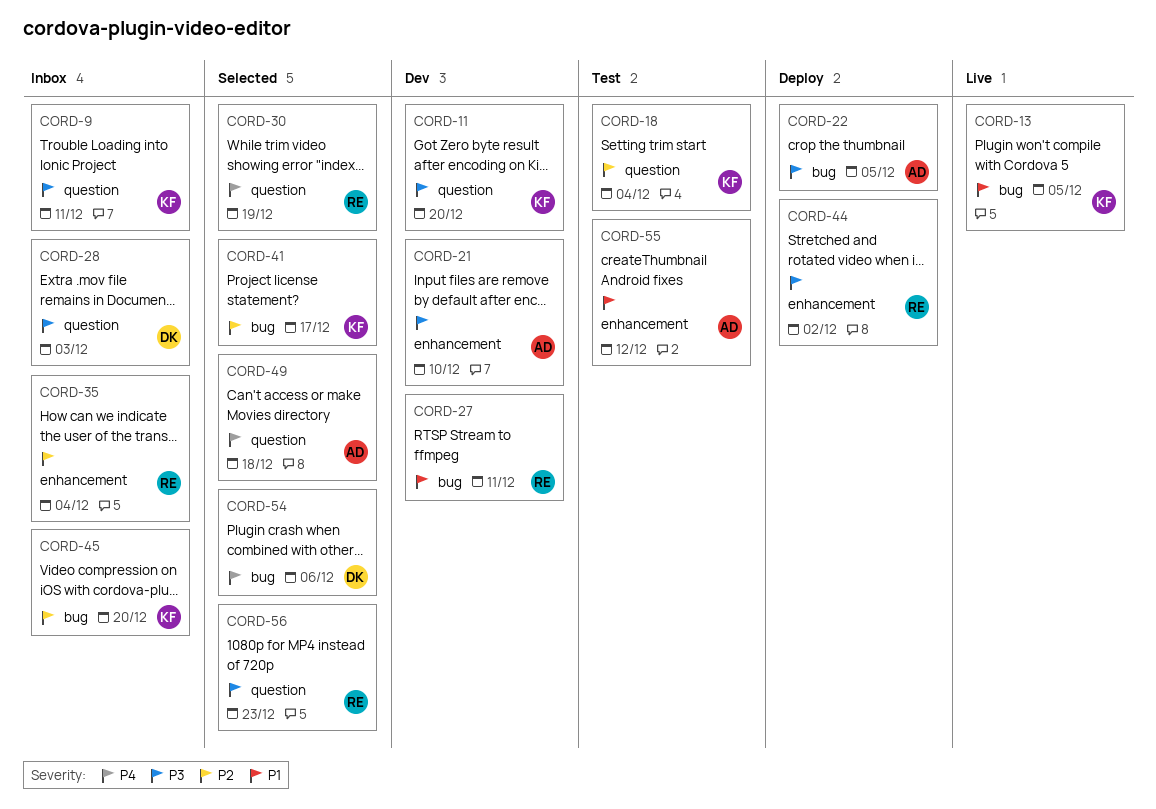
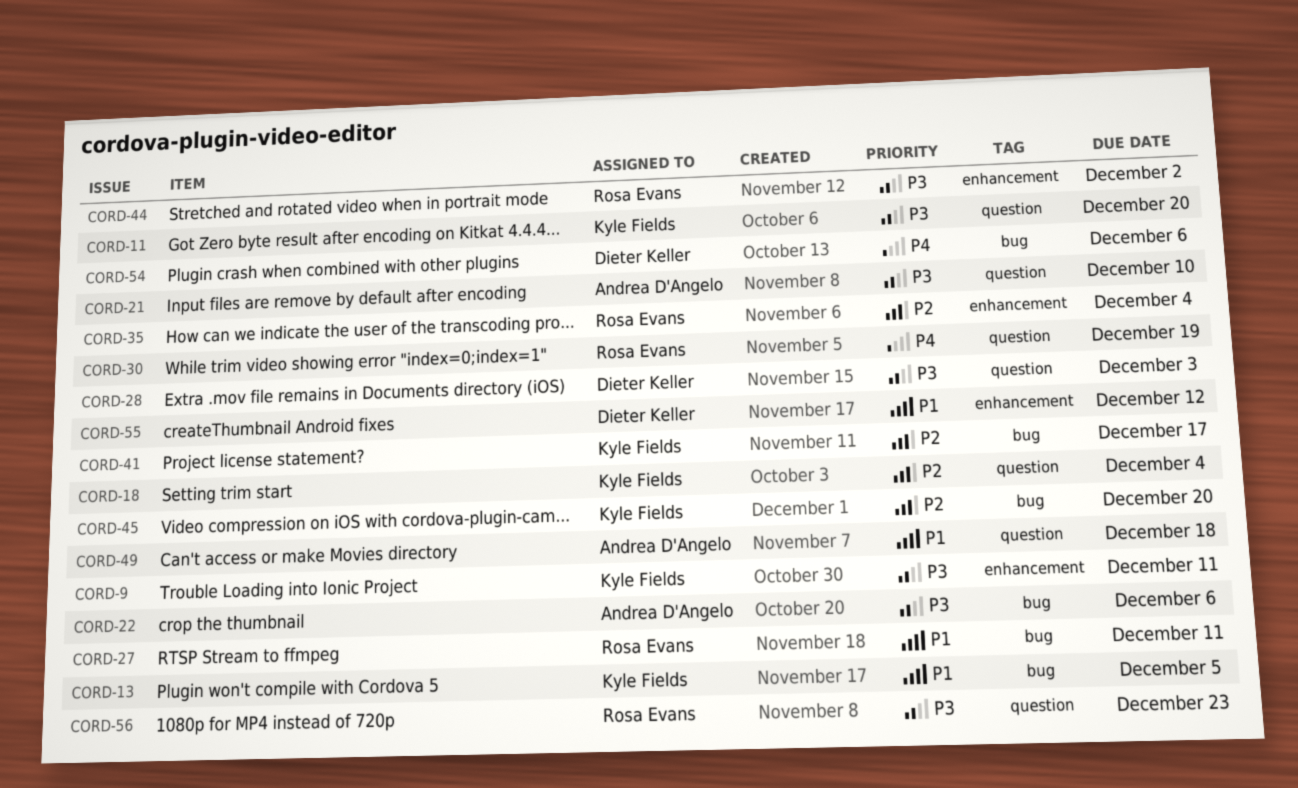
CORD-9, label: question -> enhancement
CORD-21, label: enhancement -> question
CORD-22, due: Dec 5 -> Dec 6
CORD-49, priority: P4 -> P1
CORD-55, owner: Andrea D'Angelo -> Dieter Keller

